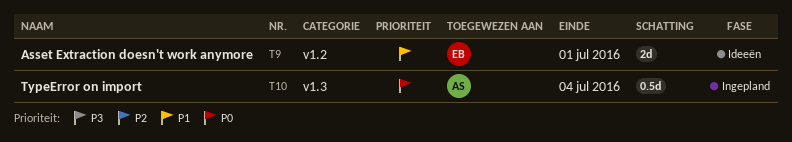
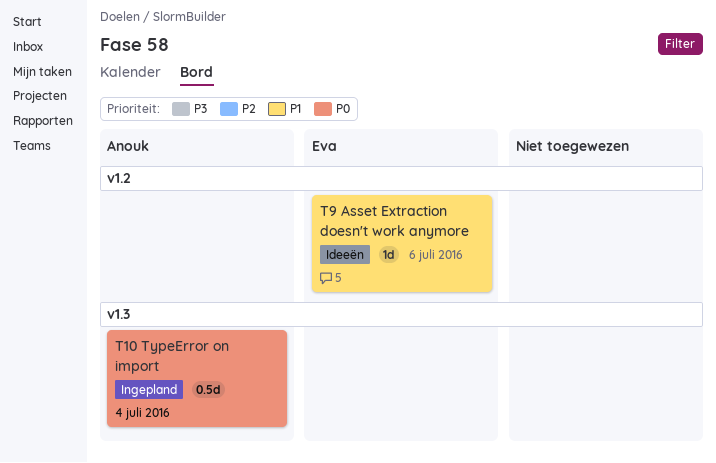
T9, estimate: 2d -> 1d
T9, due: Jul 1 -> Jul 6

